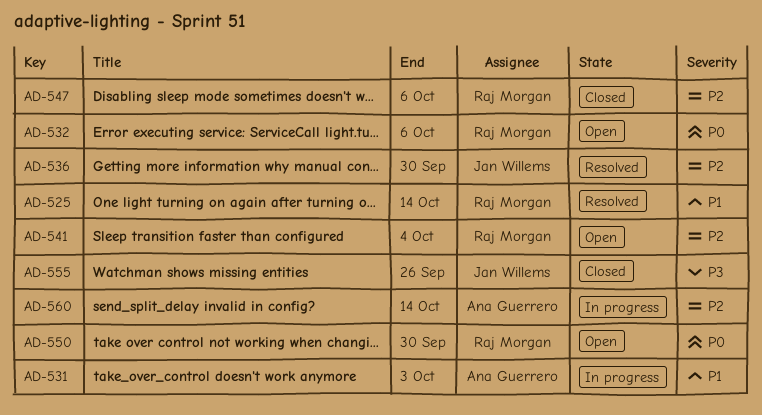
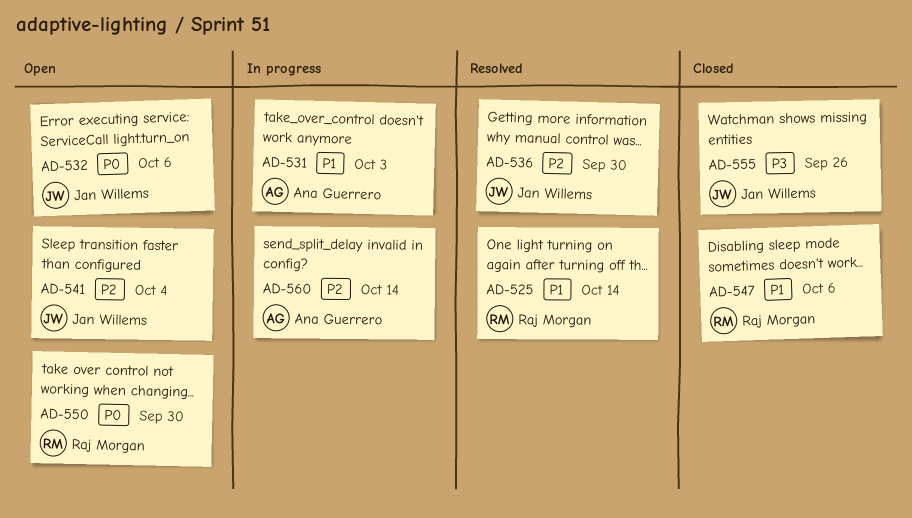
AD-532, owner: Raj Morgan -> Jan Willems
AD-541, owner: Raj Morgan -> Jan Willems
AD-547, priority: P2 -> P1

